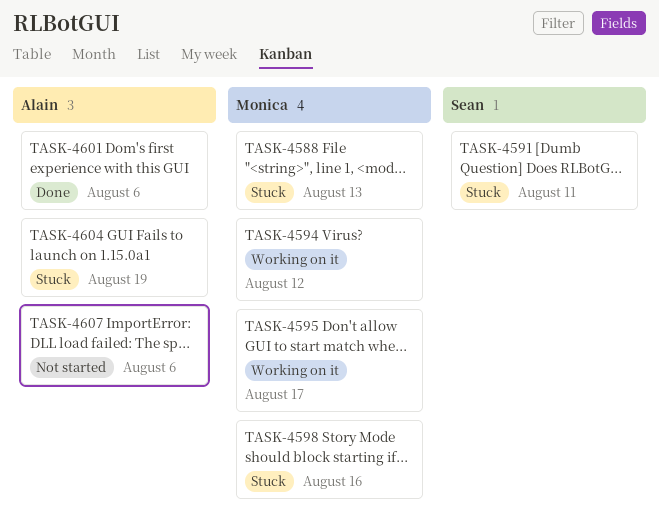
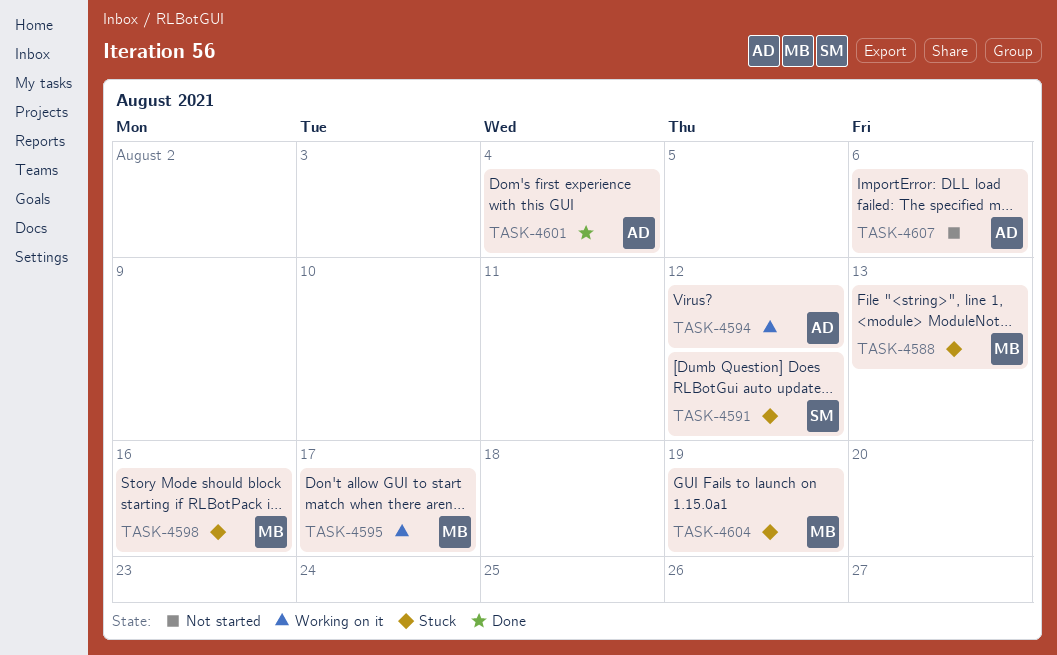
TASK-4591, due: Aug 11 -> Aug 12
TASK-4594, owner: Monica -> Alain
TASK-4601, due: Aug 6 -> Aug 4
TASK-4604, owner: Alain -> Monica

